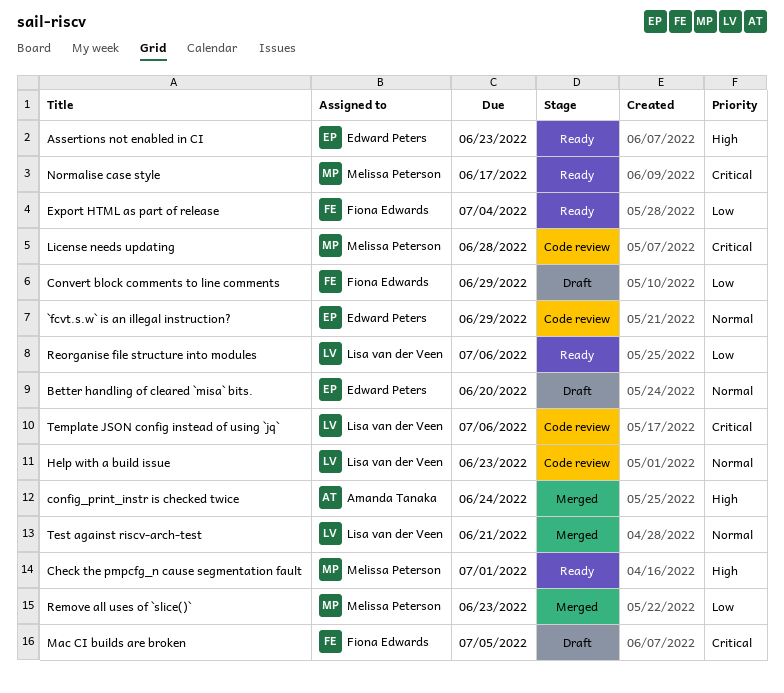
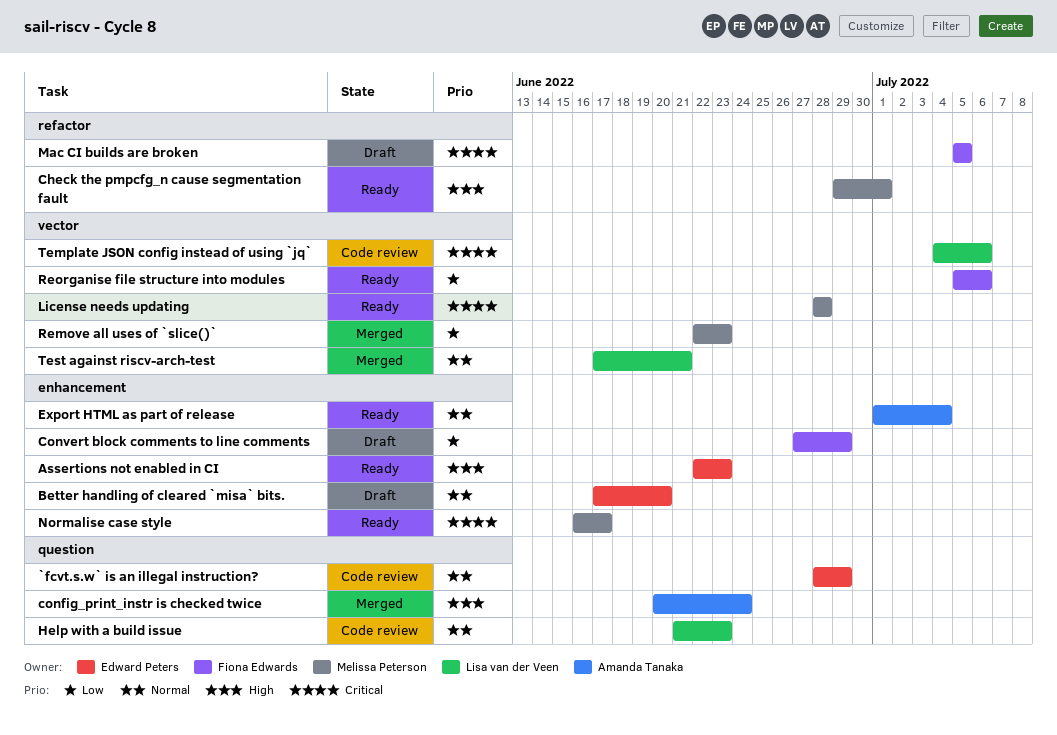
Export HTML as part of release, owner: Fiona Edwards -> Amanda Tanaka
Export HTML as part of release, priority: Low -> Normal
License needs updating, status: Code review -> Ready
Reorganise file structure into modules, owner: Lisa van der Veen -> Fiona Edwards

